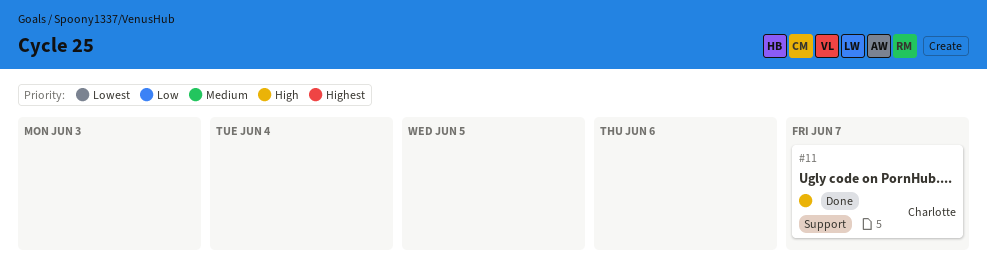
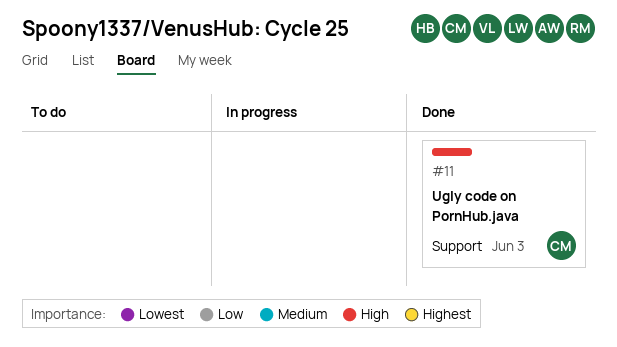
#11, due: Jun 7 -> Jun 3

